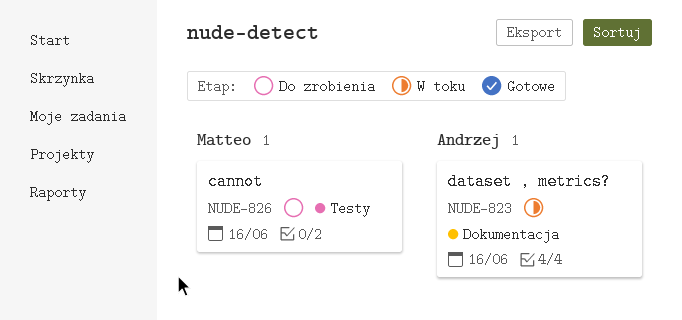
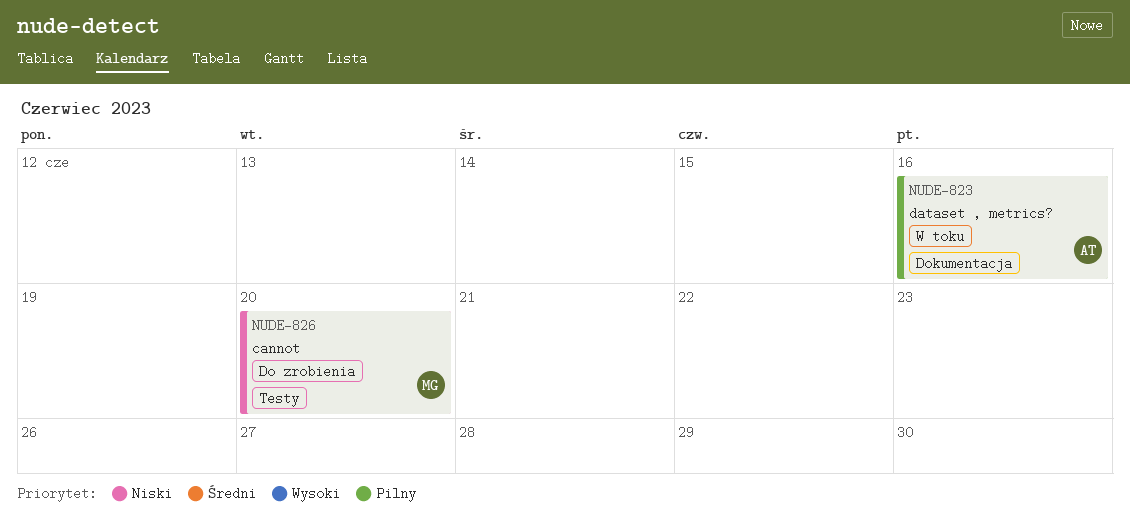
NUDE-826, due: Jun 16 -> Jun 20

